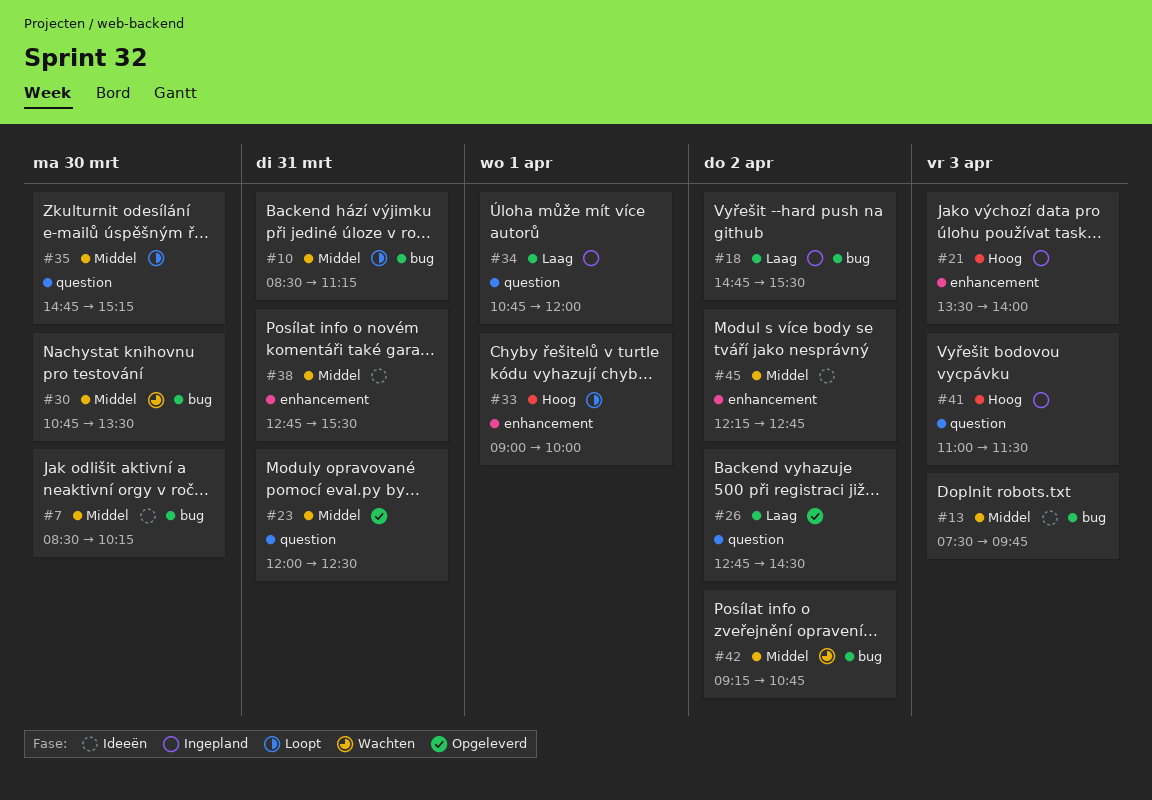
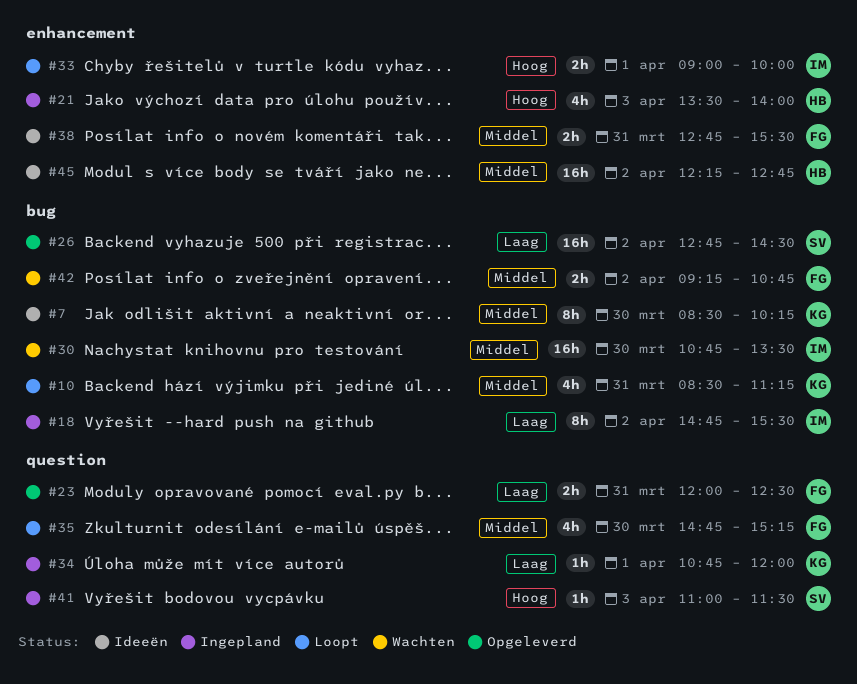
#13: present -> none
#23, priority: Middel -> Laag
#26, label: question -> bug

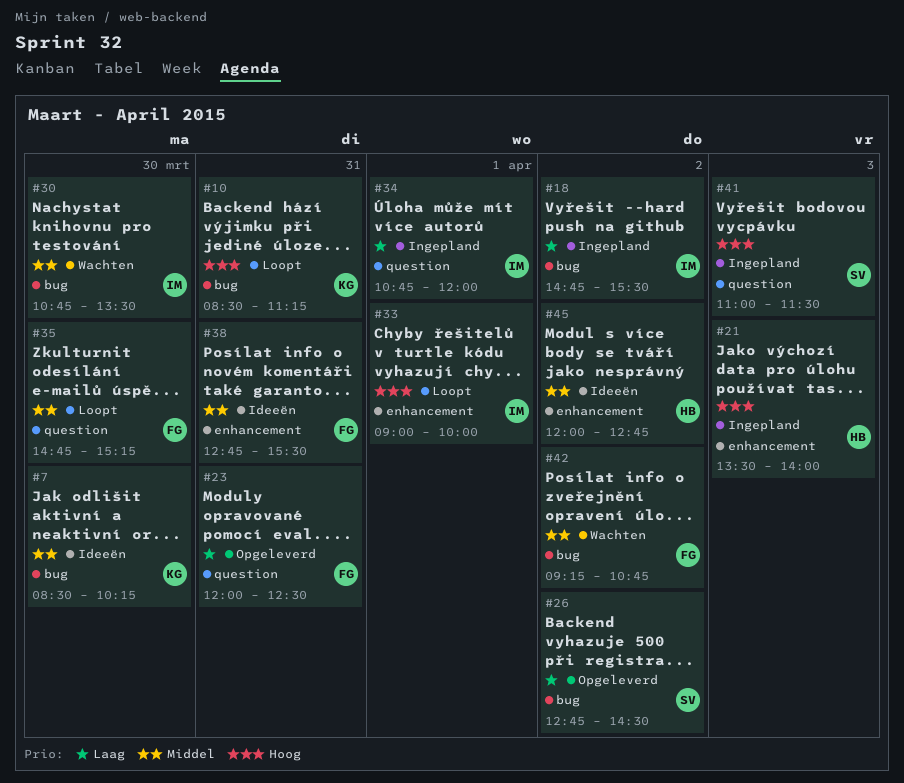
#10, priority: Middel -> Hoog
#34, owner: KG -> IM
#45, begins: 12:15 -> 12:00

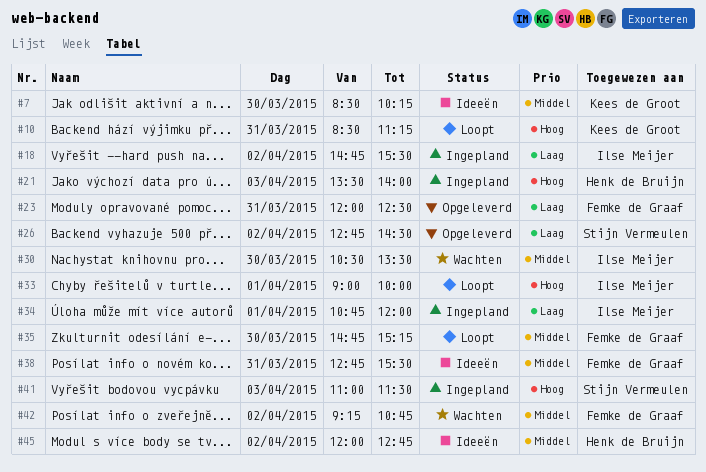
#30, begins: 10:45 -> 10:30

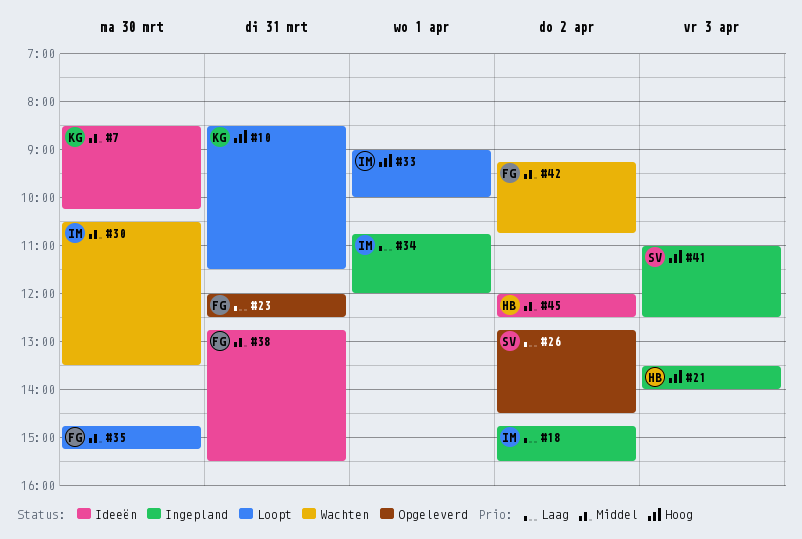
#10, ends: 11:15 -> 11:30
#41, ends: 11:30 -> 12:30
#45, ends: 12:45 -> 12:30

